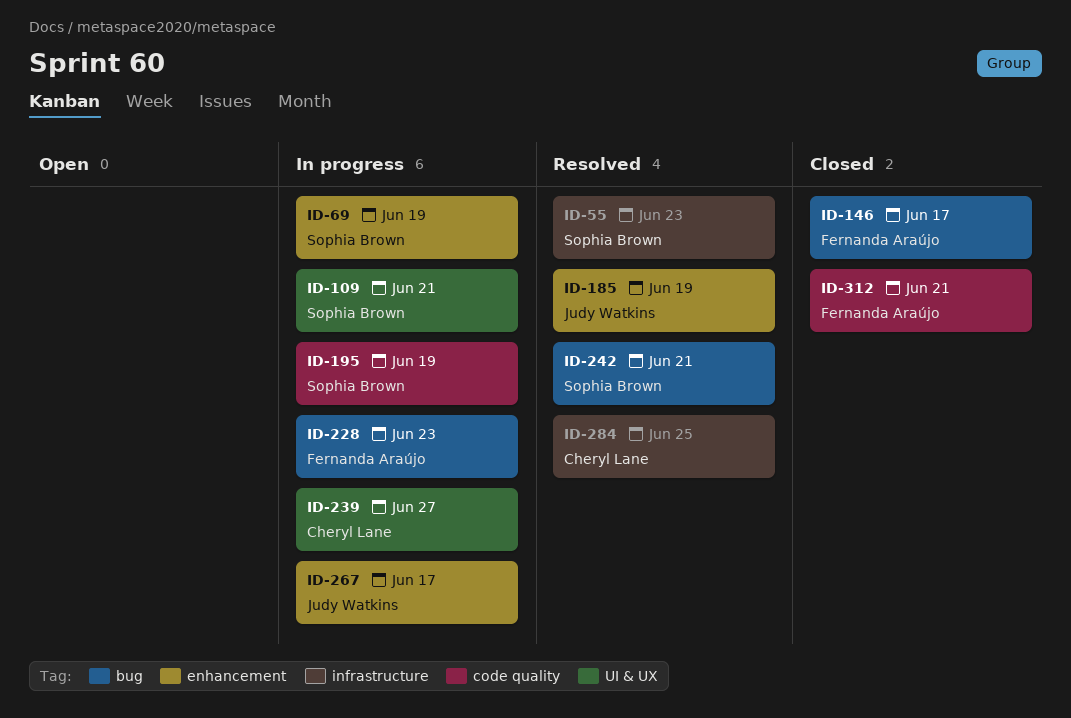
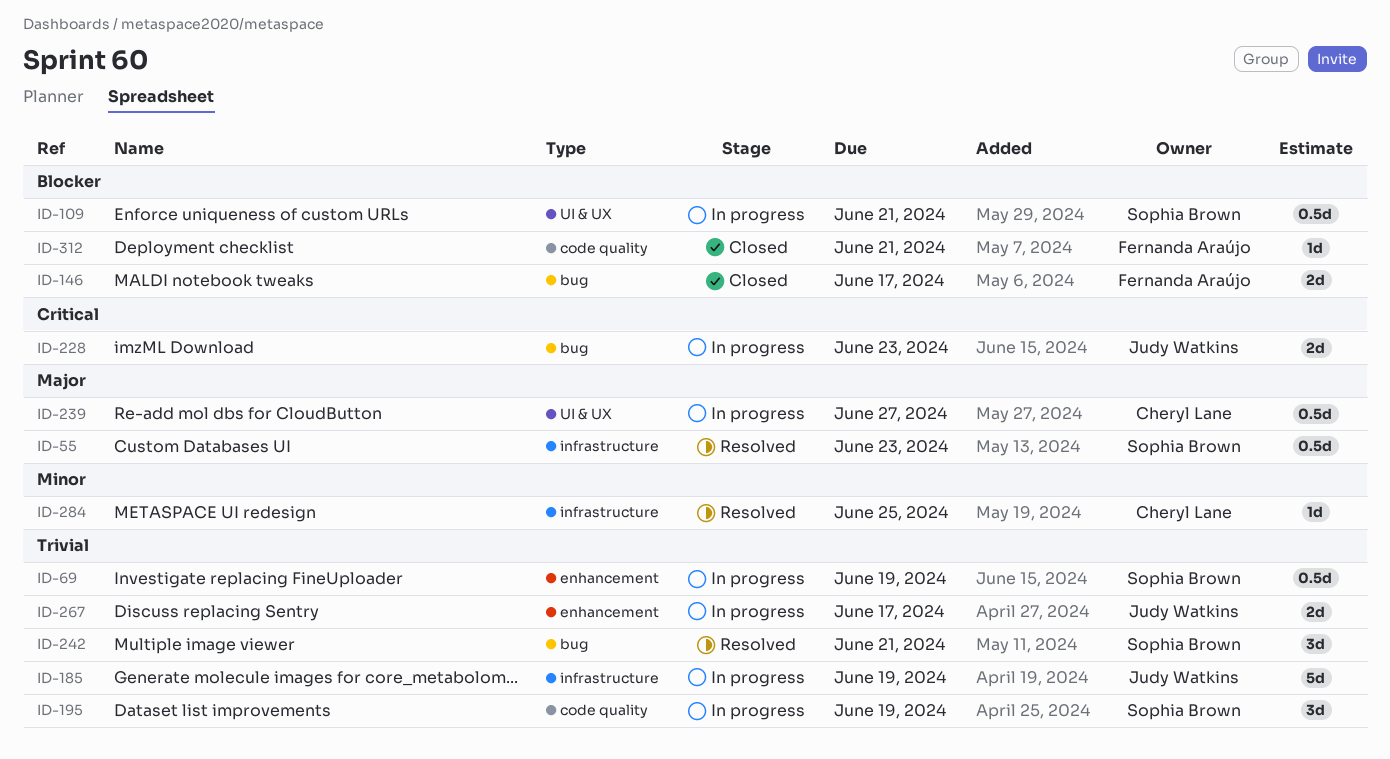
ID-185, status: Resolved -> In progress
ID-185, label: enhancement -> infrastructure
ID-228, owner: Fernanda Araújo -> Judy Watkins

